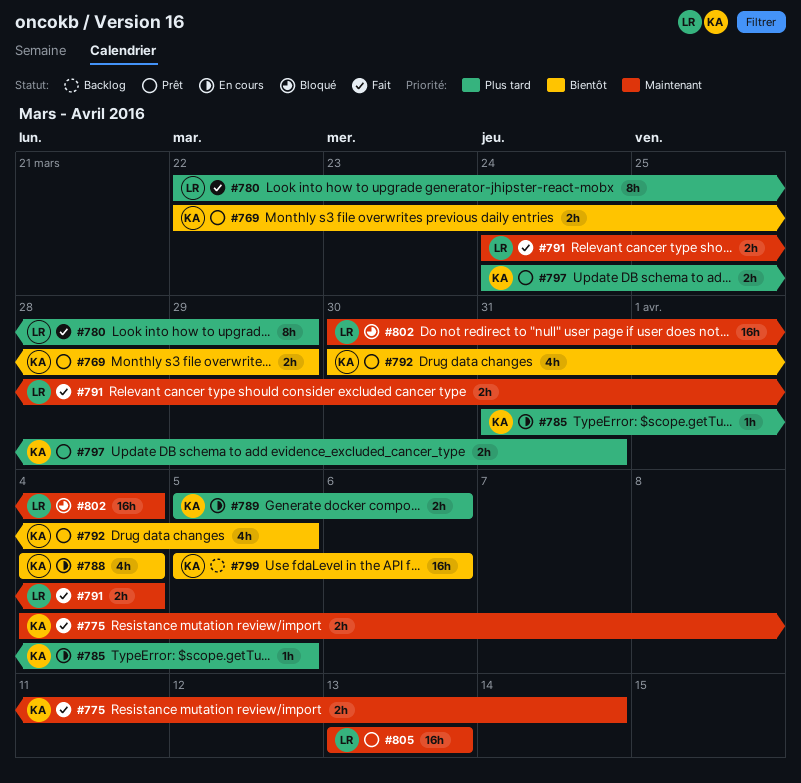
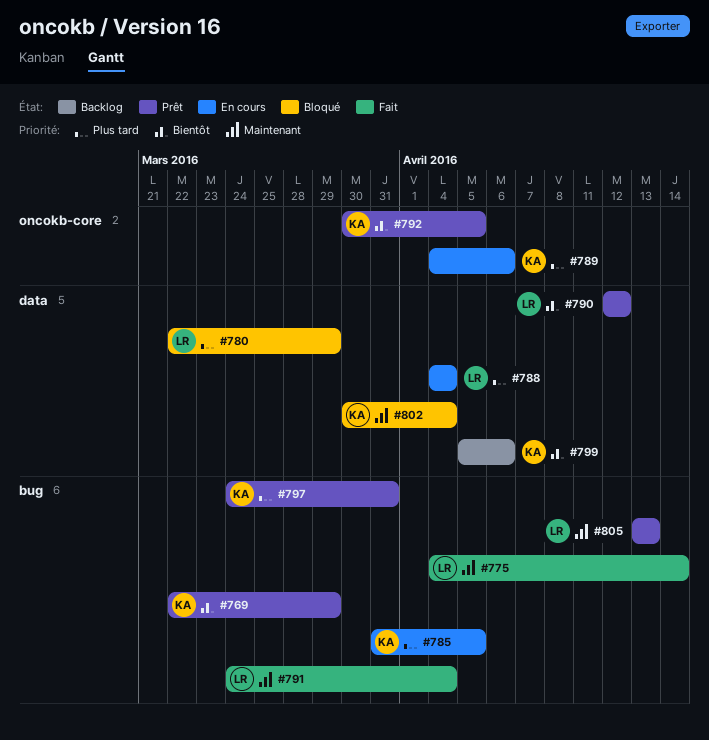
#775, owner: KA -> LR
#780, status: Fait -> Bloqué
#788, owner: KA -> LR
#788, priority: Bientôt -> Plus tard
#789, start: Apr 5 -> Apr 4
#790: none -> present
#802, owner: LR -> KA

